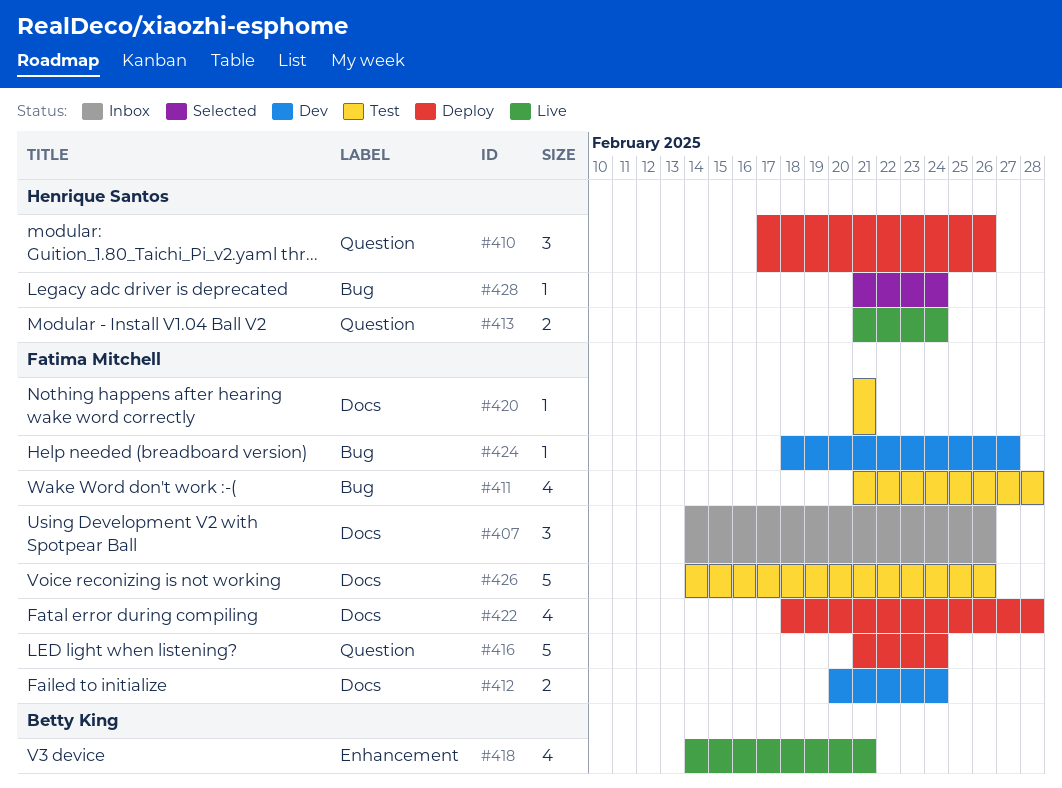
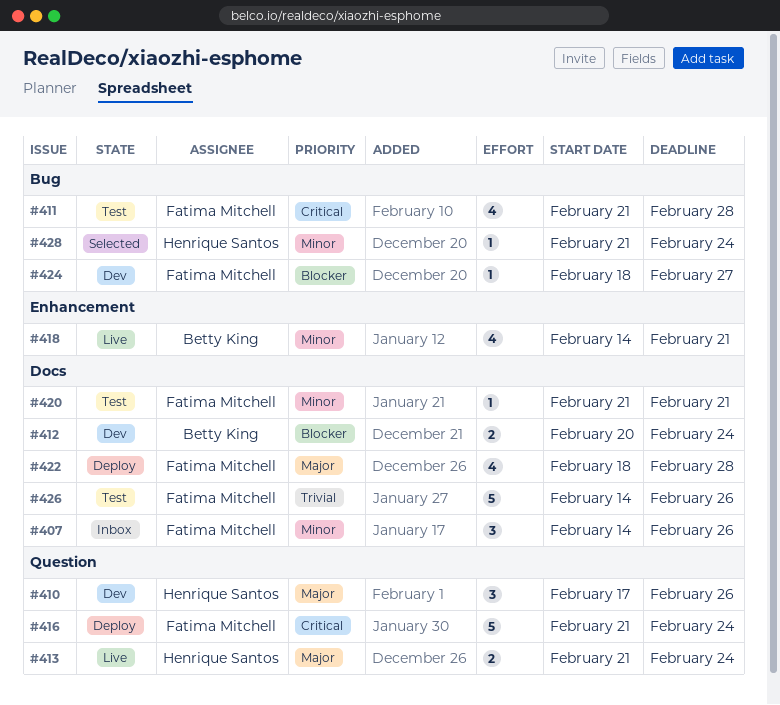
#410, status: Deploy -> Dev
#412, owner: Fatima Mitchell -> Betty King

